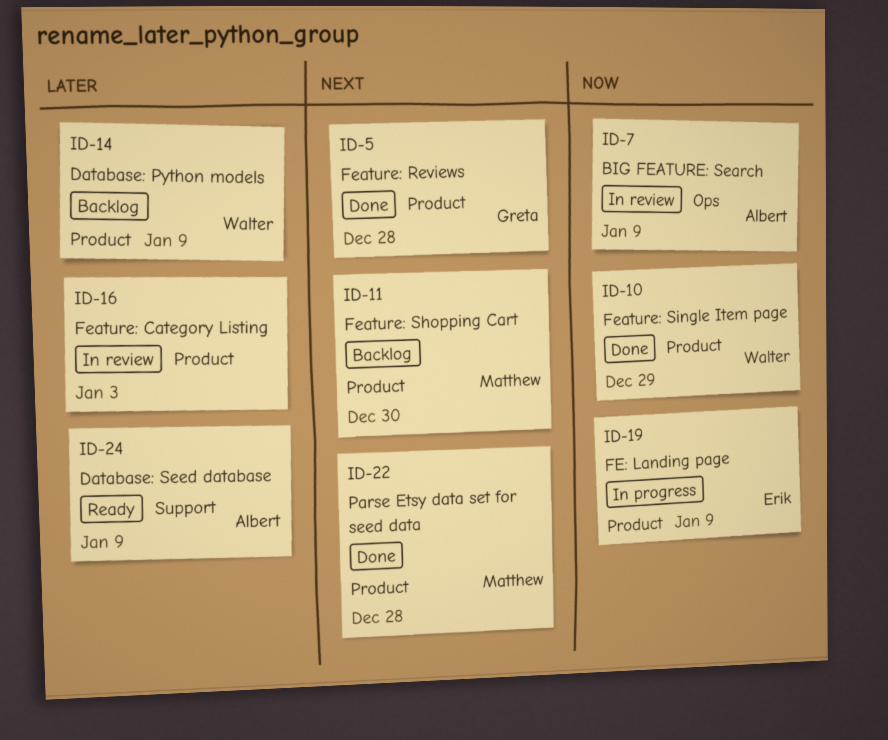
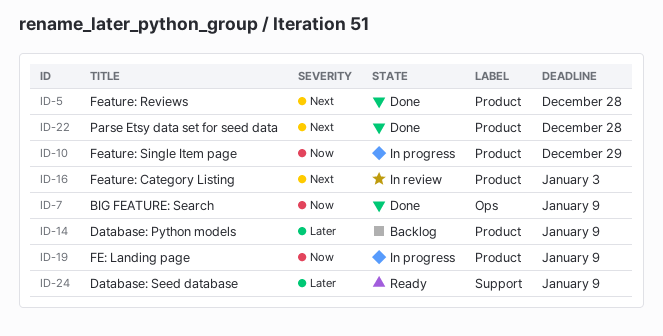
ID-7, status: In review -> Done
ID-10, status: Done -> In progress
ID-11: present -> none
ID-16, priority: Later -> Next

